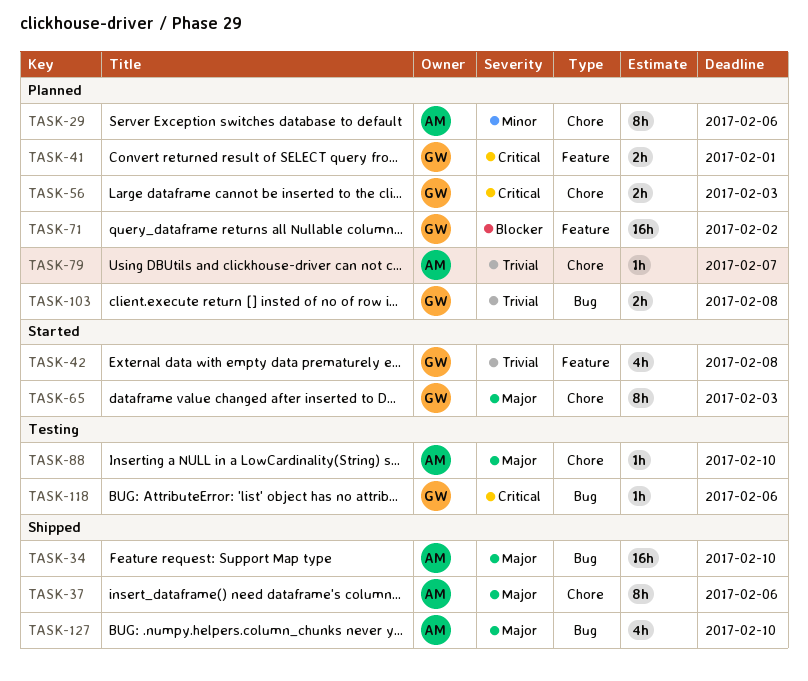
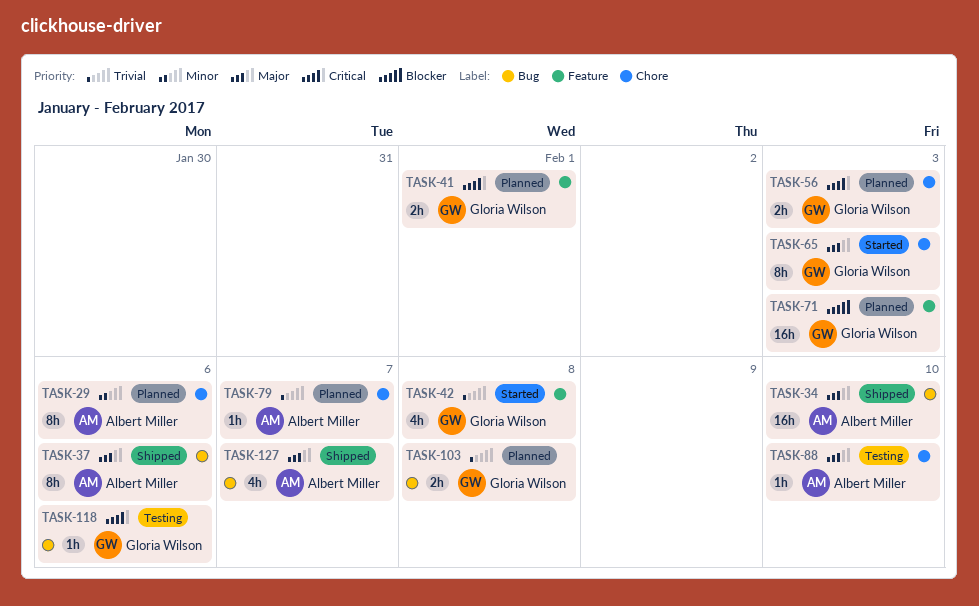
TASK-37, label: Chore -> Bug
TASK-71, due: Feb 2 -> Feb 3
TASK-127, due: Feb 10 -> Feb 7

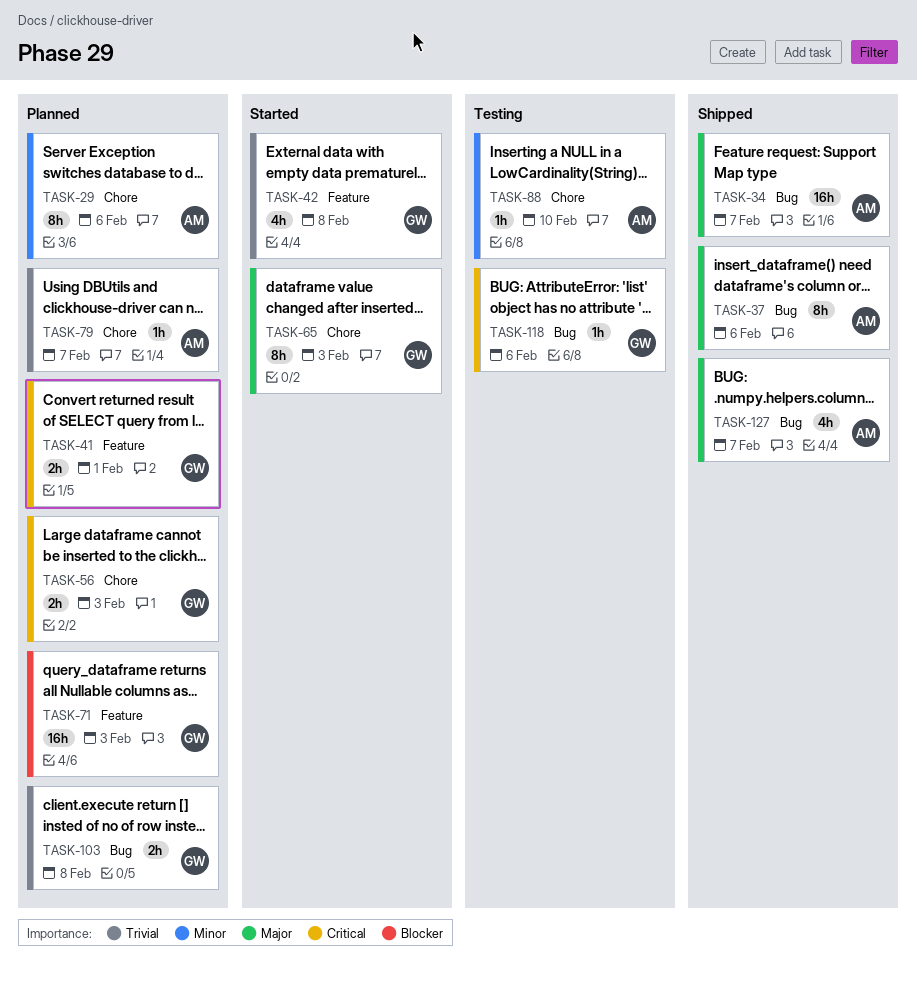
TASK-34, due: Feb 10 -> Feb 7
TASK-88, priority: Major -> Minor

